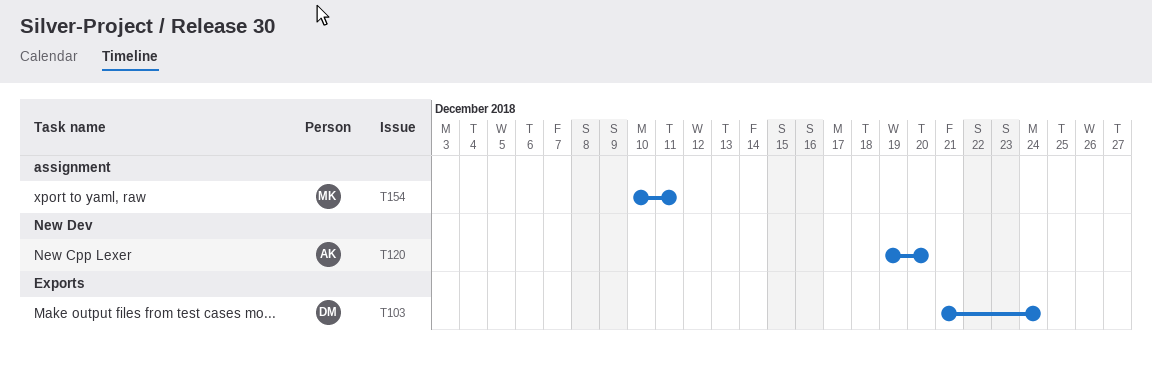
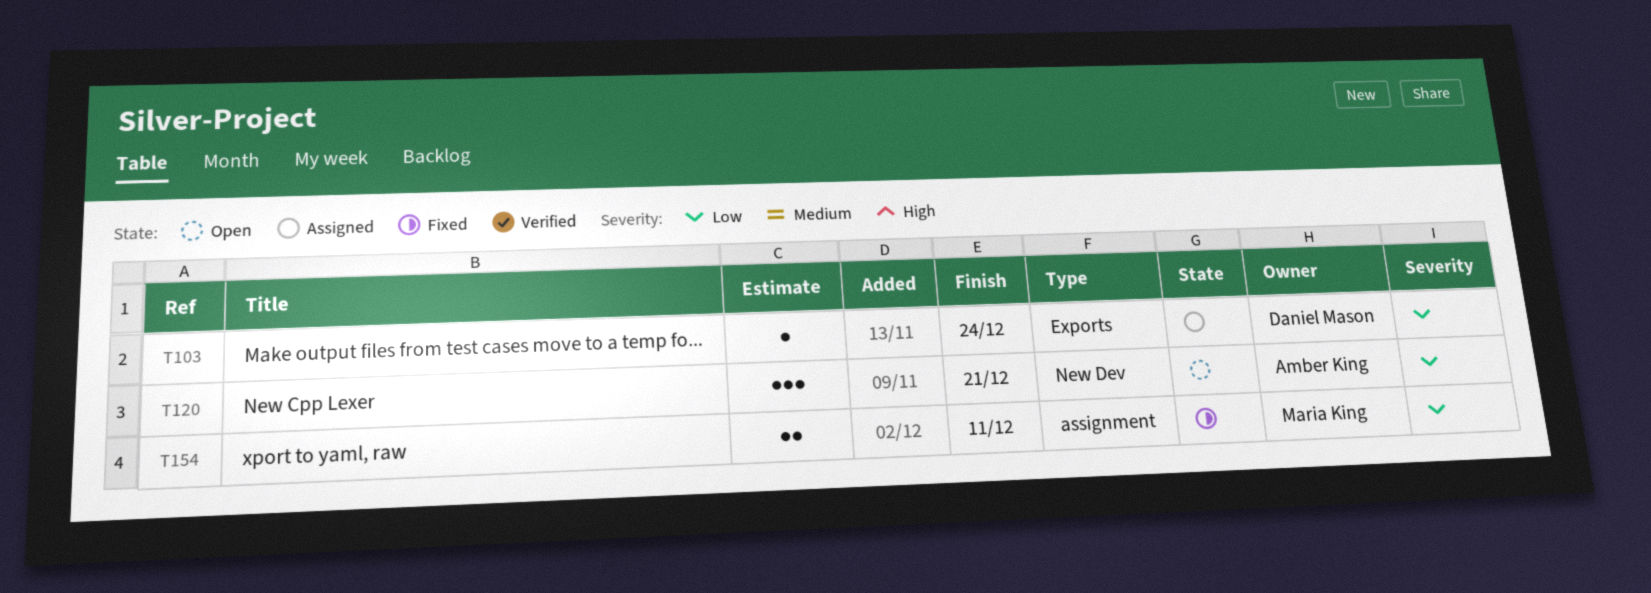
T120, due: Dec 20 -> Dec 21

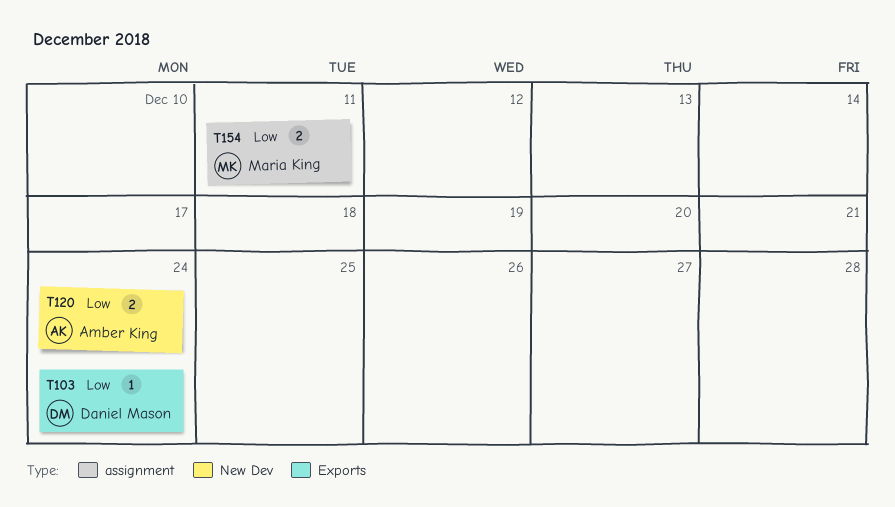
T120, estimate: 3 -> 2
T120, due: Dec 21 -> Dec 24

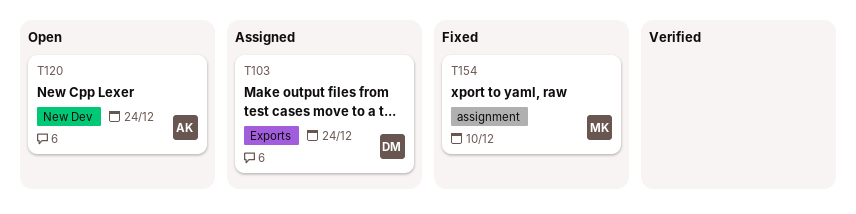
T154, due: Dec 11 -> Dec 10

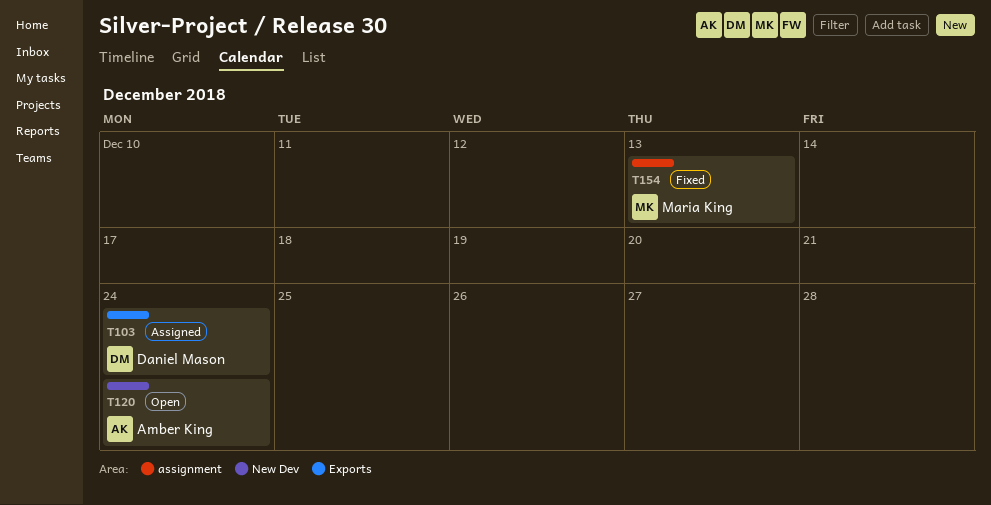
T154, due: Dec 10 -> Dec 13

